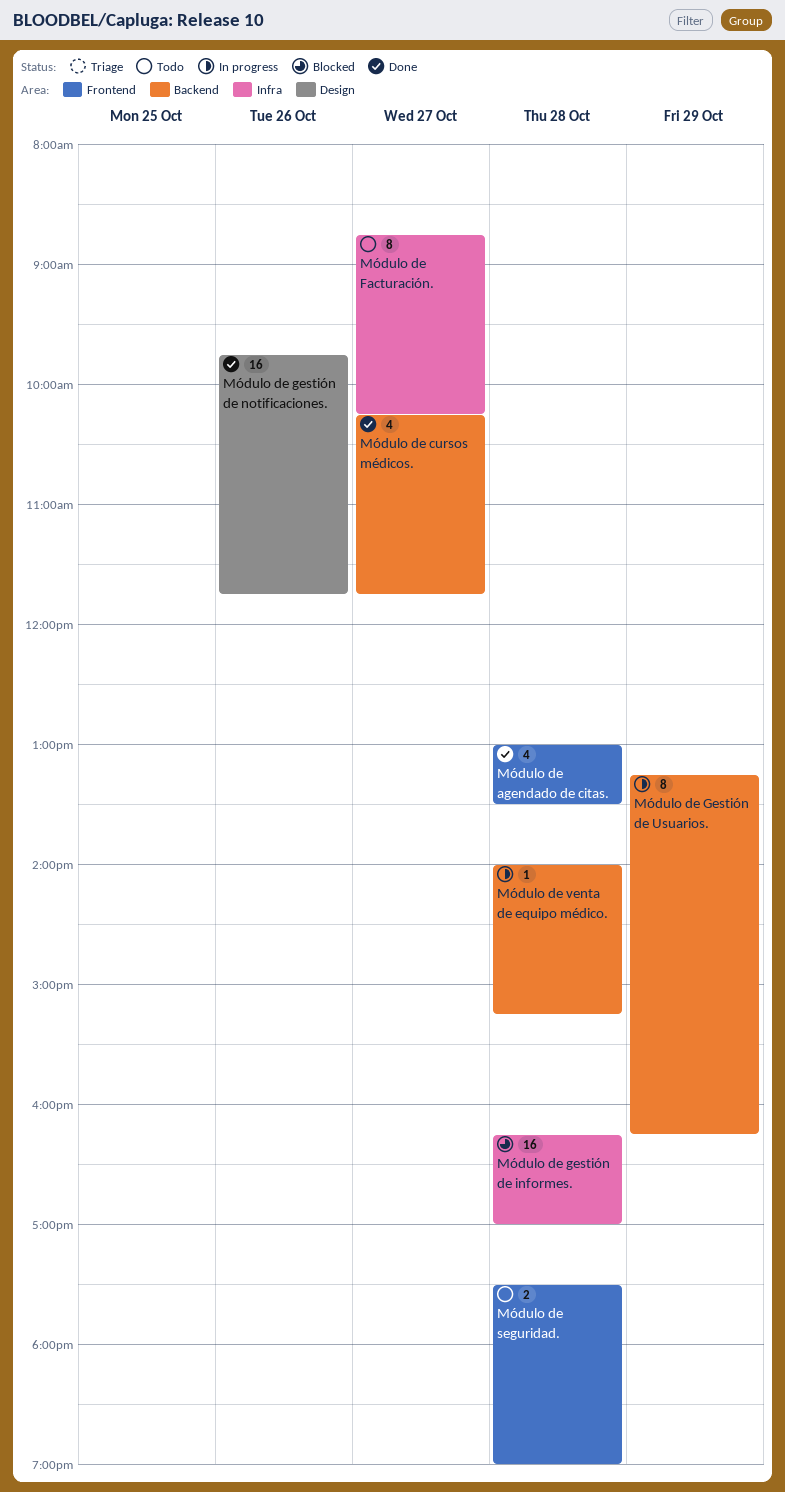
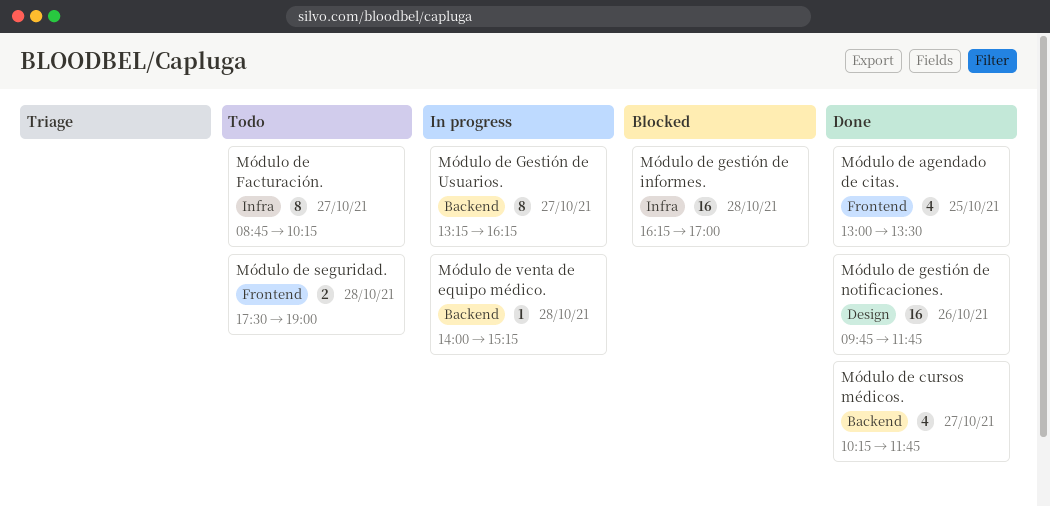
Módulo de agendado de citas., day: Oct 28 -> Oct 25
Módulo de Gestión de Usuarios., day: Oct 29 -> Oct 27

